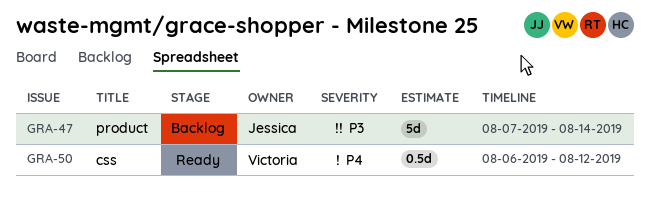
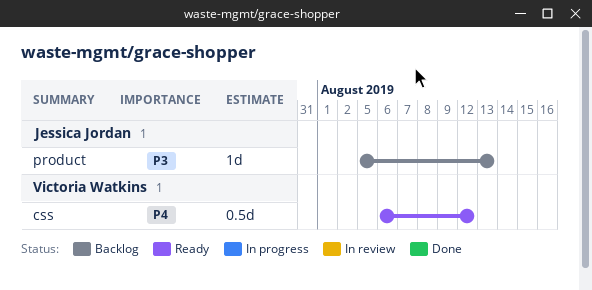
product, estimate: 5d -> 1d
product, start: Aug 7 -> Aug 5
product, due: Aug 14 -> Aug 13

